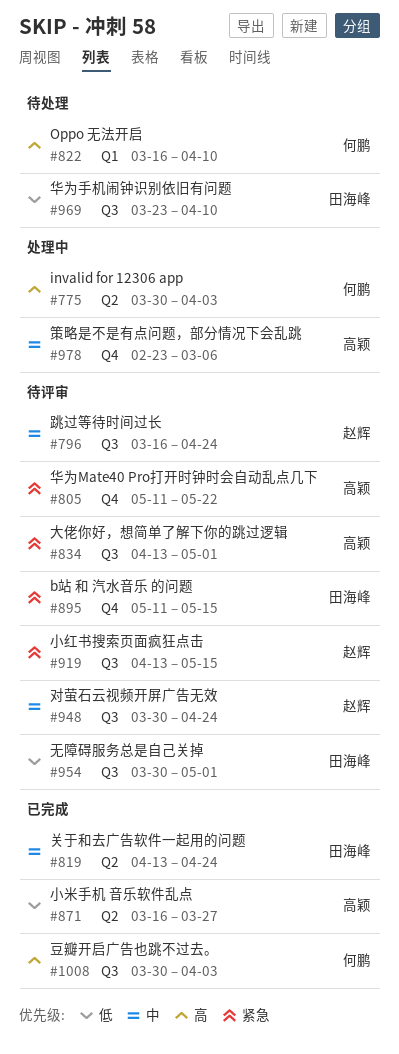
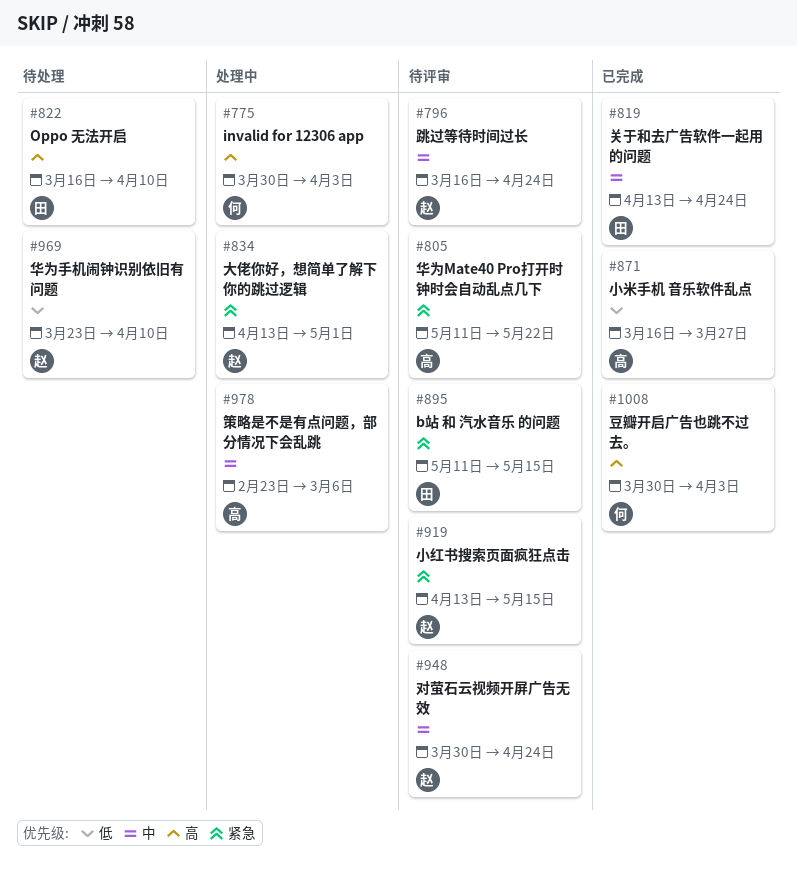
#822, owner: 何鹏 -> 田海峰
#834, status: 待评审 -> 处理中
#834, owner: 高颖 -> 赵辉
#954: present -> none
#969, owner: 田海峰 -> 赵辉

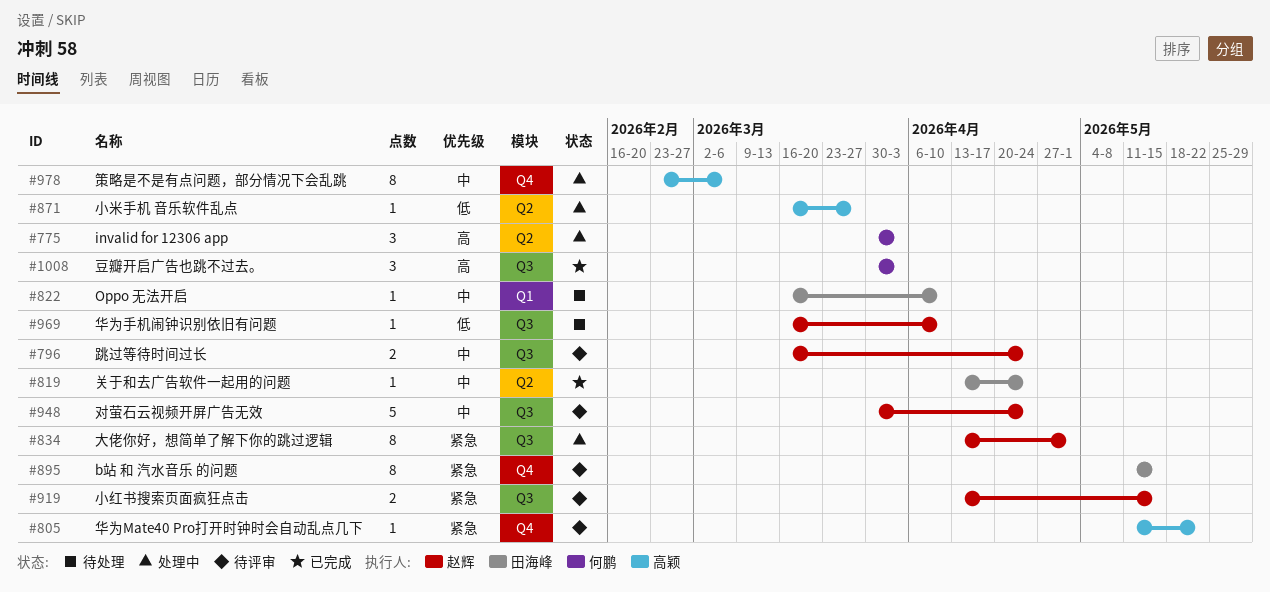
#822, priority: 高 -> 中
#871, status: 已完成 -> 处理中
#969, start: Mar 23 -> Mar 16

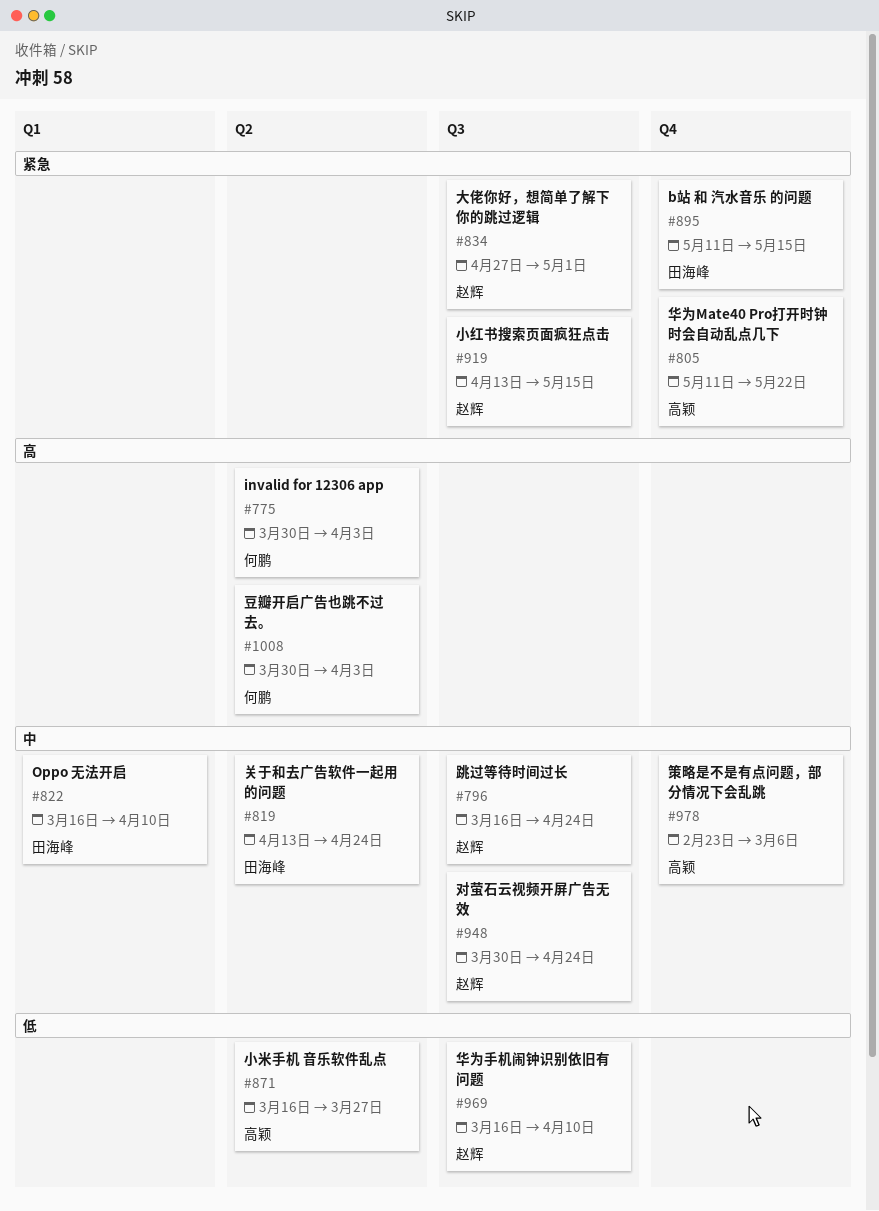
#834, start: Apr 13 -> Apr 27
#1008, label: Q3 -> Q2

